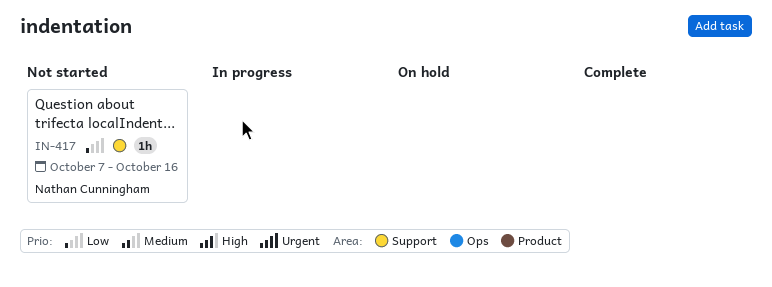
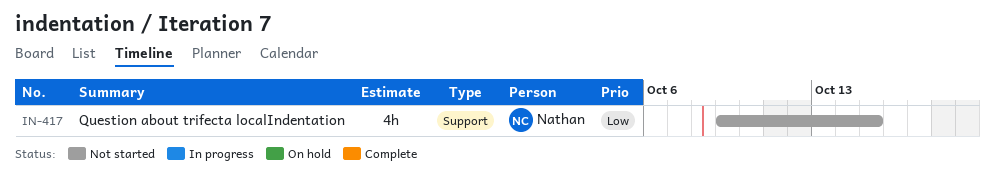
IN-417, estimate: 1h -> 4h
IN-417, start: Oct 7 -> Oct 9
IN-417, due: Oct 16 -> Oct 15

